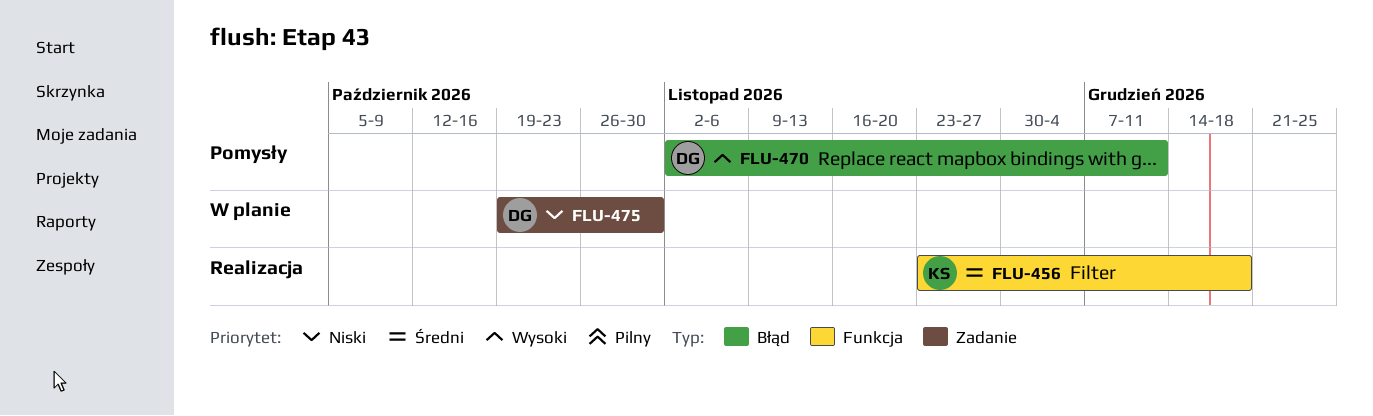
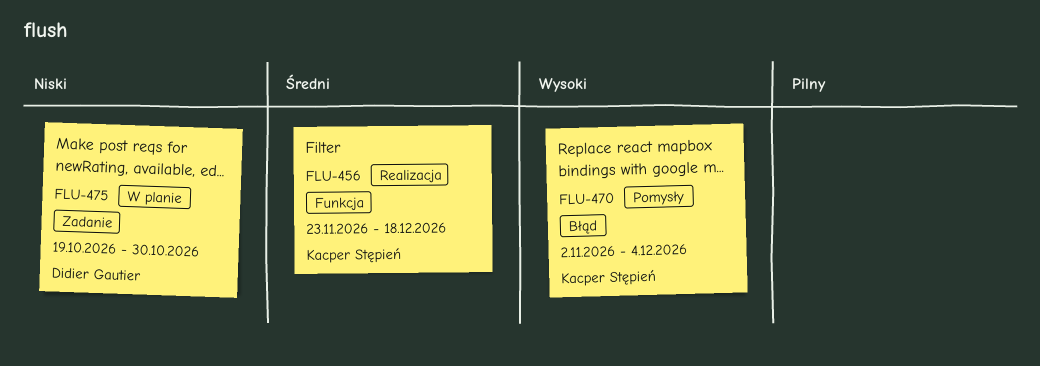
FLU-470, owner: Didier Gautier -> Kacper Stępień
FLU-470, due: Dec 11 -> Dec 4

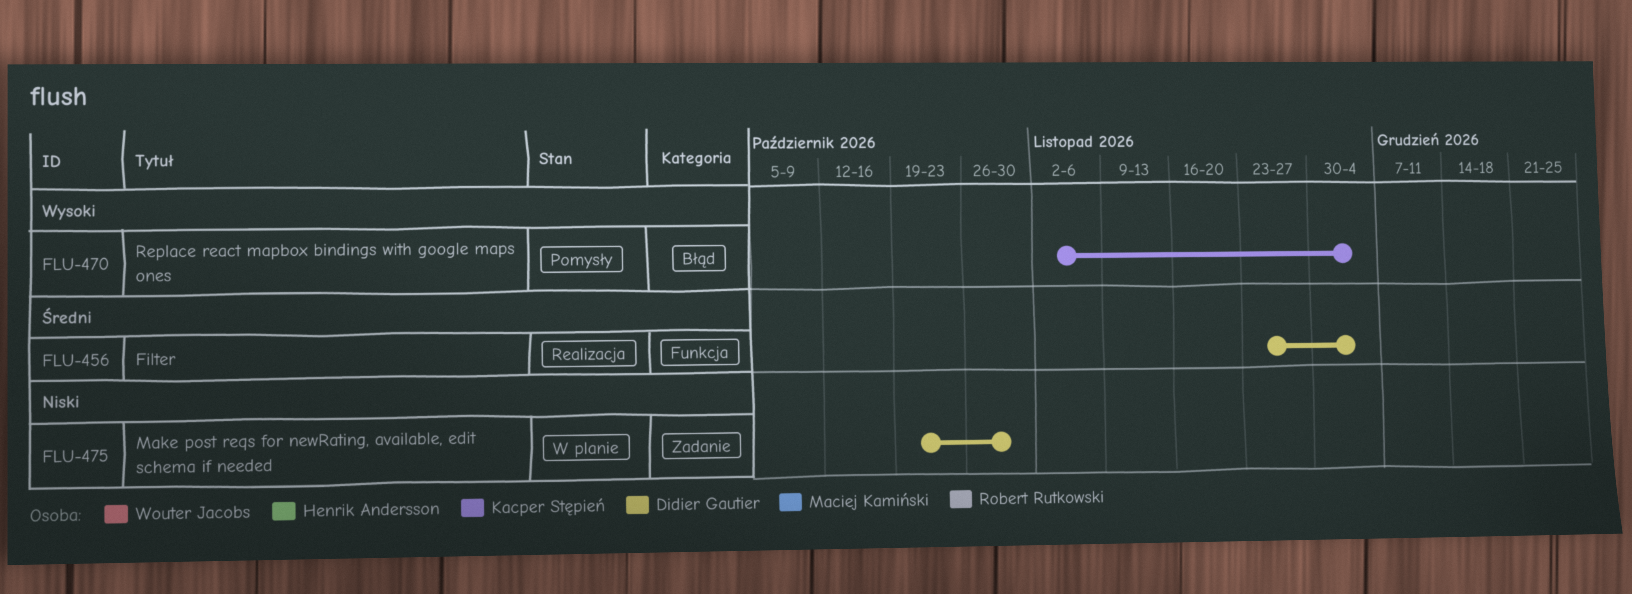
FLU-456, owner: Kacper Stępień -> Didier Gautier
FLU-456, due: Dec 18 -> Dec 4

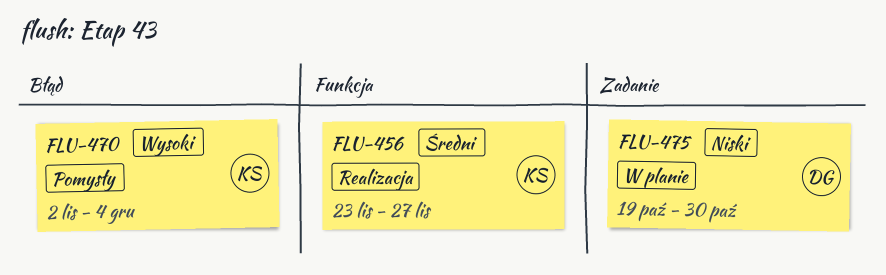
FLU-456, owner: Didier Gautier -> Kacper Stępień
FLU-456, due: Dec 4 -> Nov 27

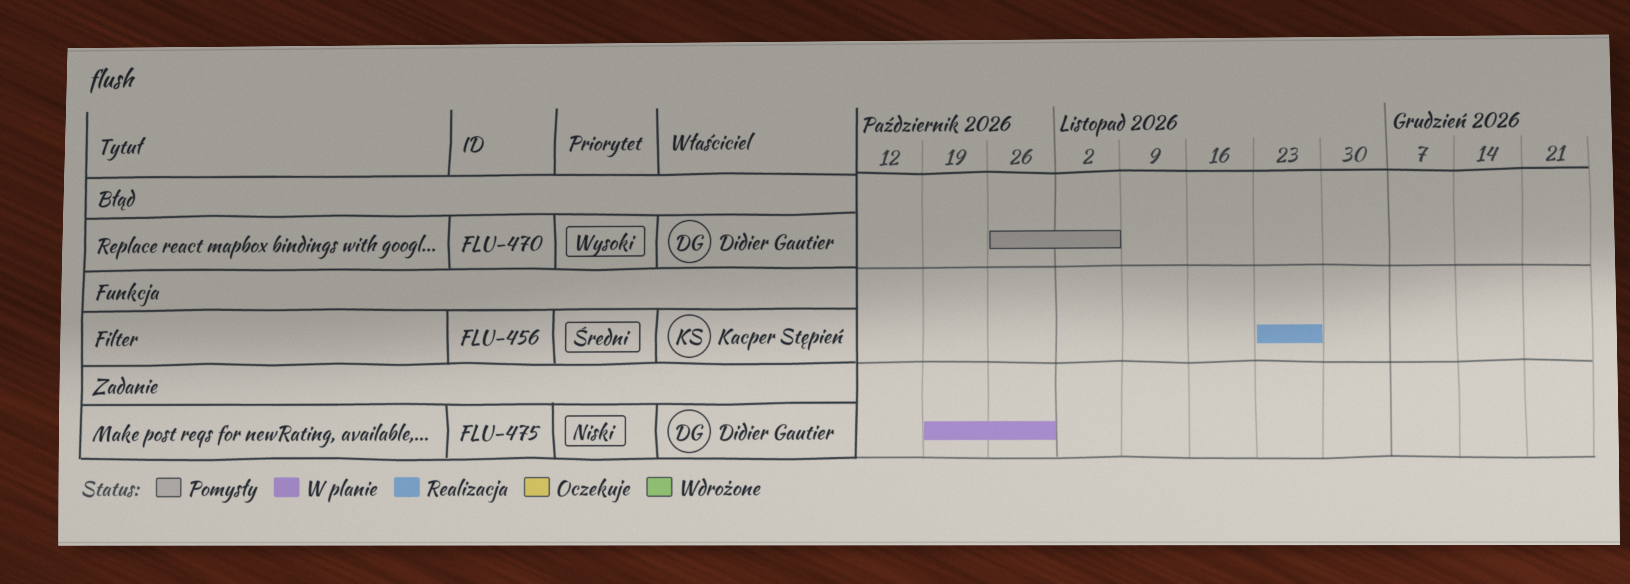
FLU-470, owner: Kacper Stępień -> Didier Gautier
FLU-470, start: Nov 2 -> Oct 26
FLU-470, due: Dec 4 -> Nov 6

